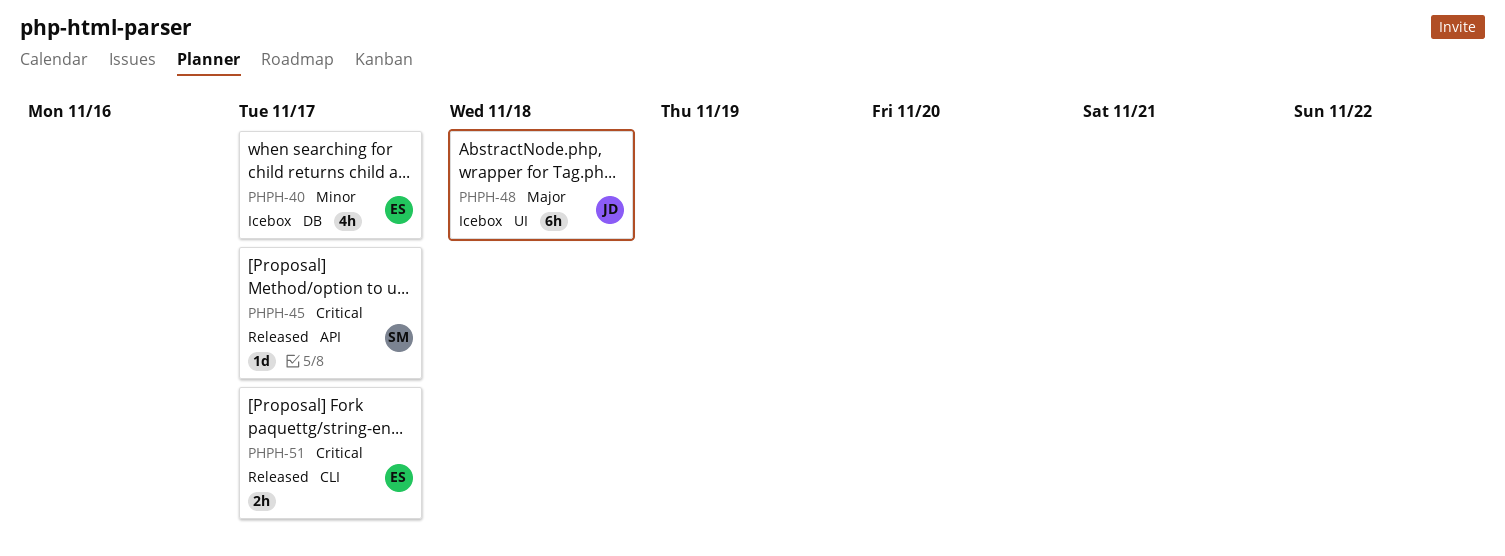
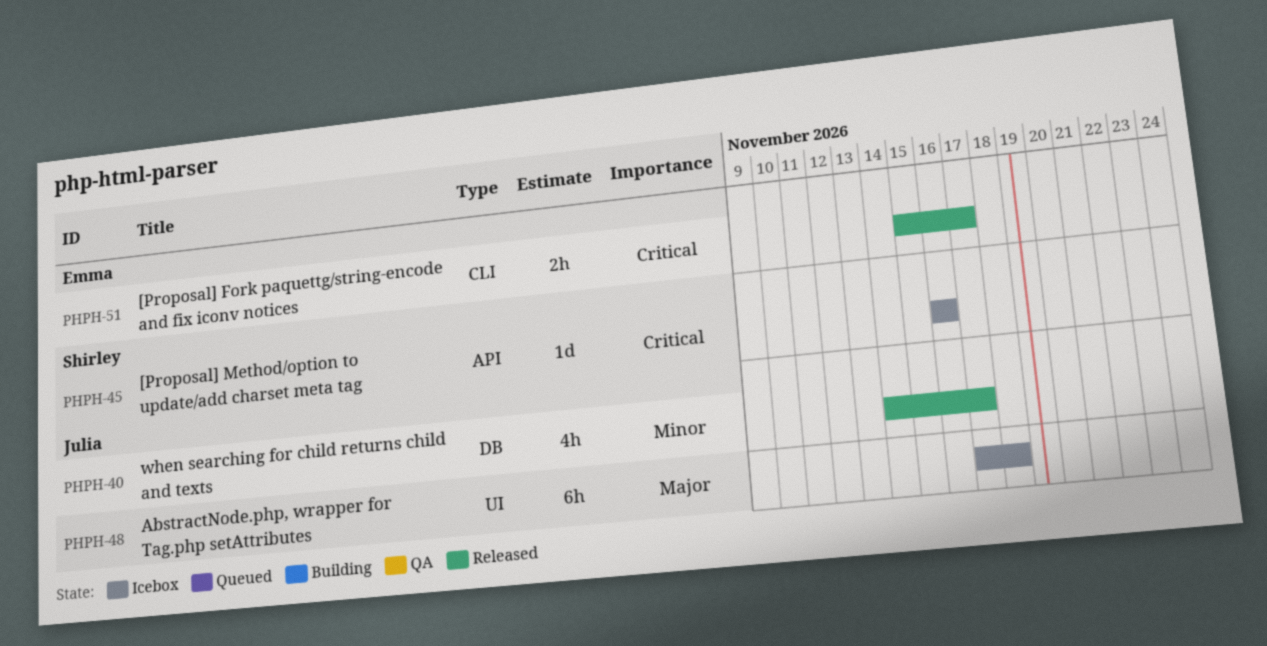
PHPH-40, status: Icebox -> Released
PHPH-40, owner: Emma -> Julia
PHPH-45, status: Released -> Icebox
PHPH-45, due: Nov 17 -> Nov 16

